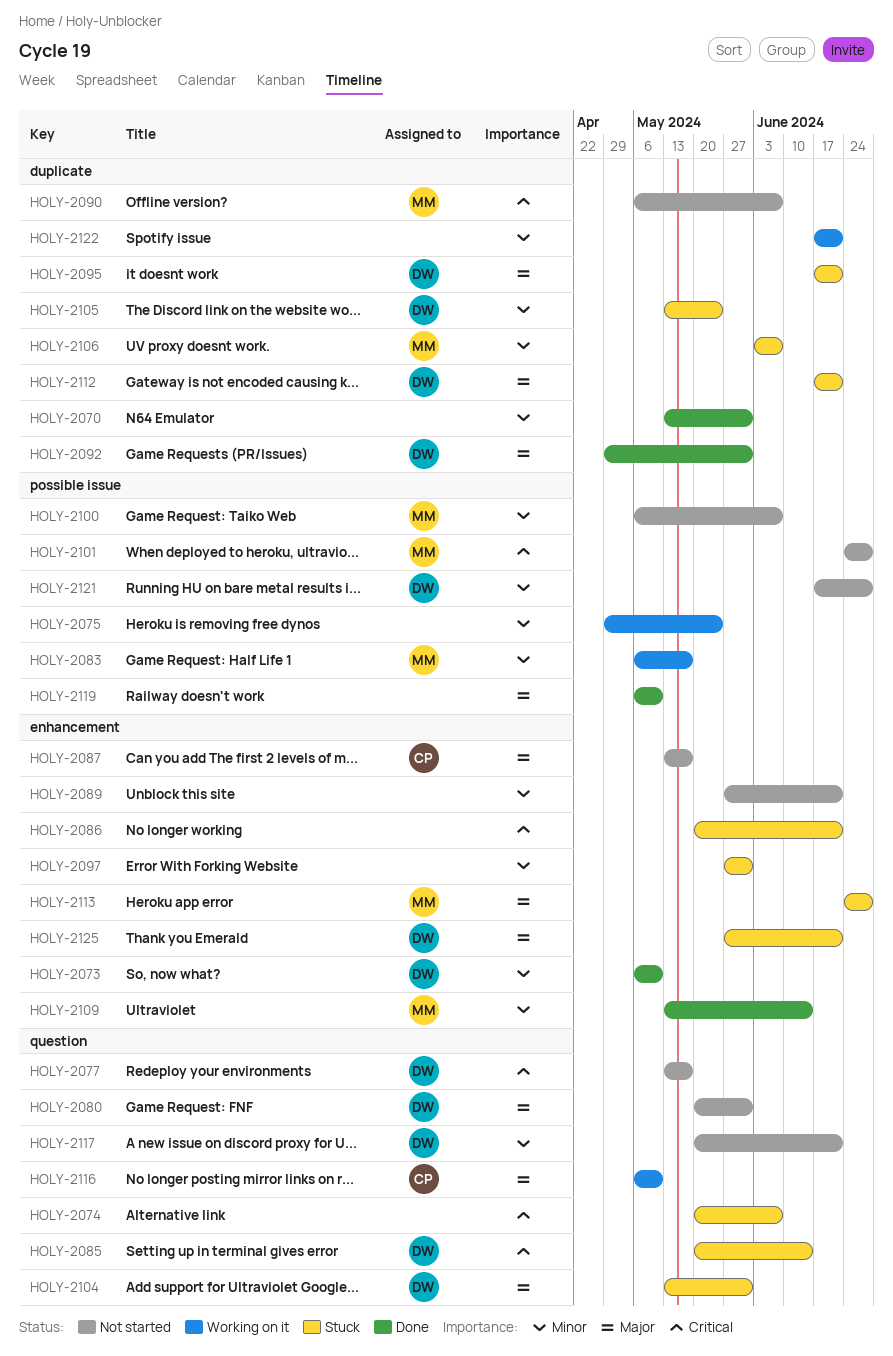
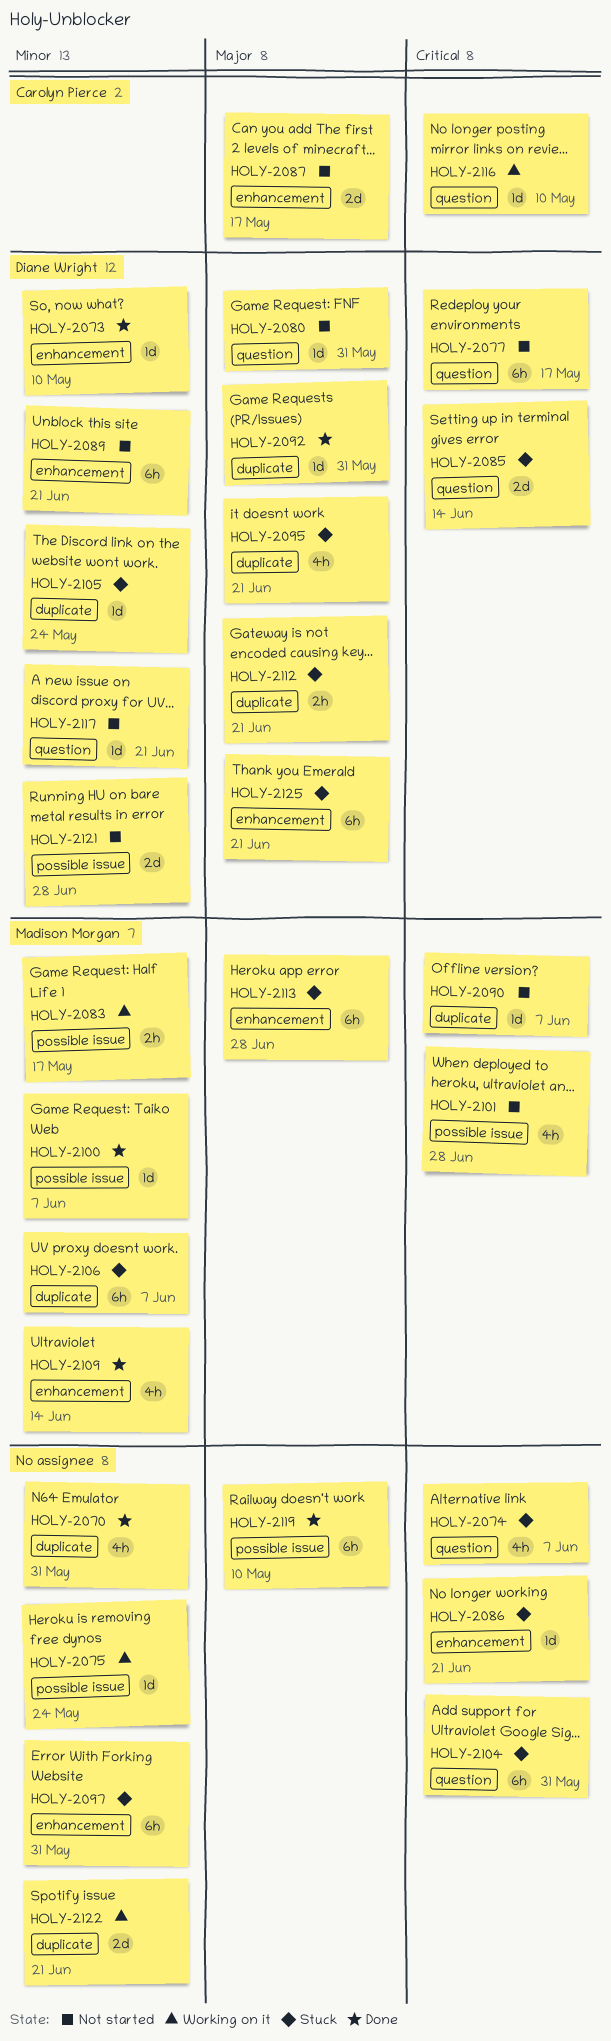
HOLY-2089, owner: none -> Diane Wright
HOLY-2100, status: Not started -> Done
HOLY-2104, owner: Diane Wright -> none
HOLY-2104, priority: Major -> Critical
HOLY-2116, priority: Major -> Critical

